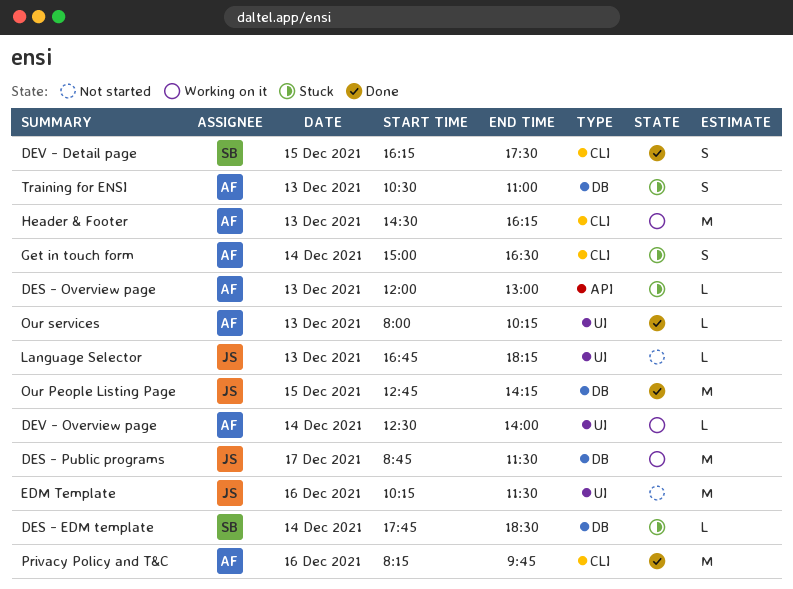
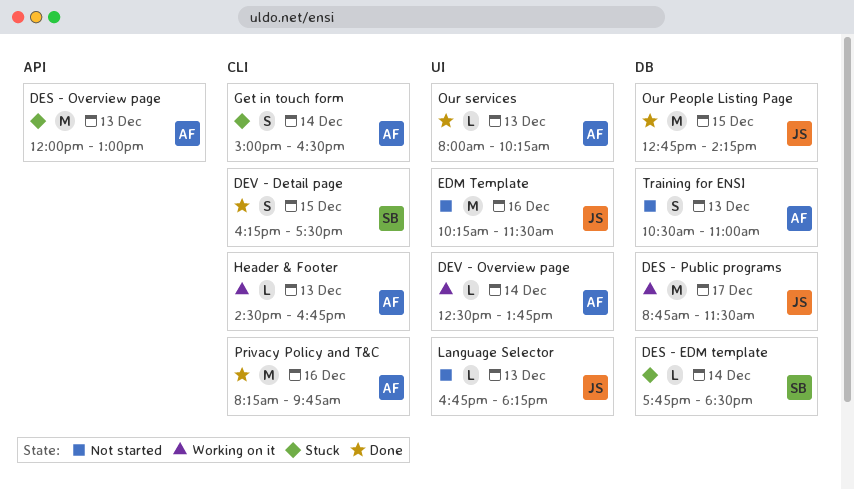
DES - Overview page, estimate: L -> M
DEV - Overview page, ends: 14:00 -> 13:45
Header & Footer, estimate: M -> L
Header & Footer, ends: 16:15 -> 16:45
Training for ENSI, status: Stuck -> Not started

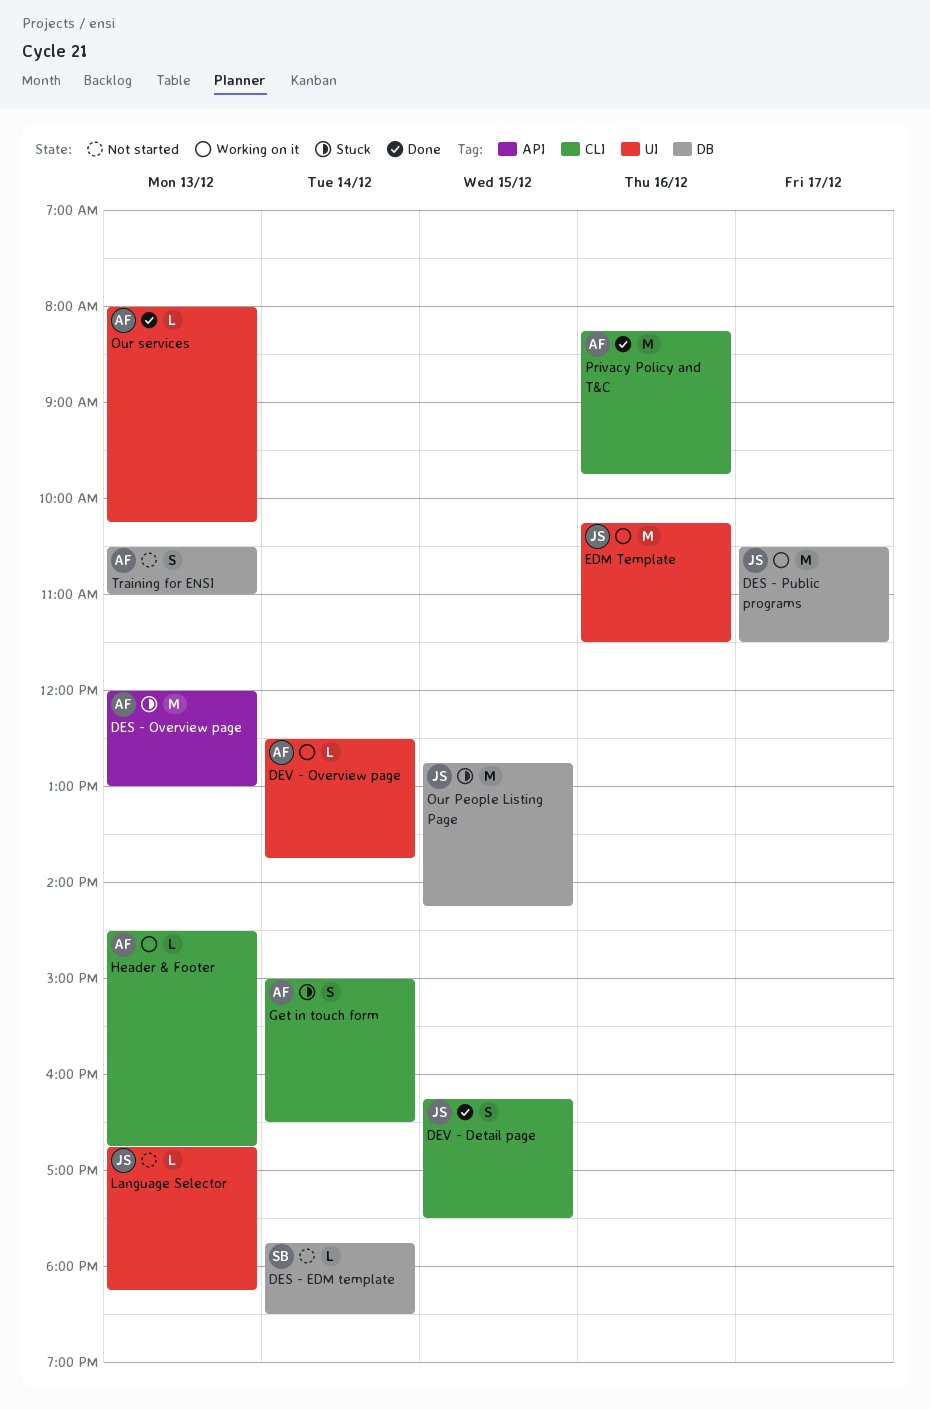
DES - EDM template, status: Stuck -> Not started
DES - Public programs, begins: 08:45 -> 10:30
DEV - Detail page, owner: SB -> JS
EDM Template, status: Not started -> Working on it
Our People Listing Page, status: Done -> Stuck

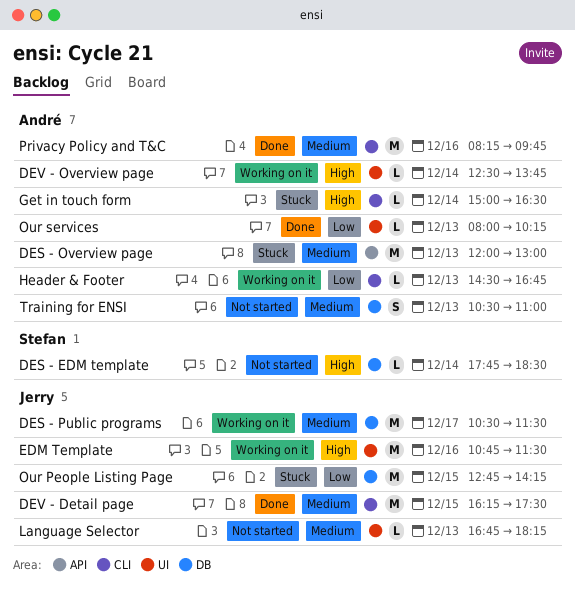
DEV - Detail page, estimate: S -> M
EDM Template, begins: 10:15 -> 10:45
Get in touch form, estimate: S -> L

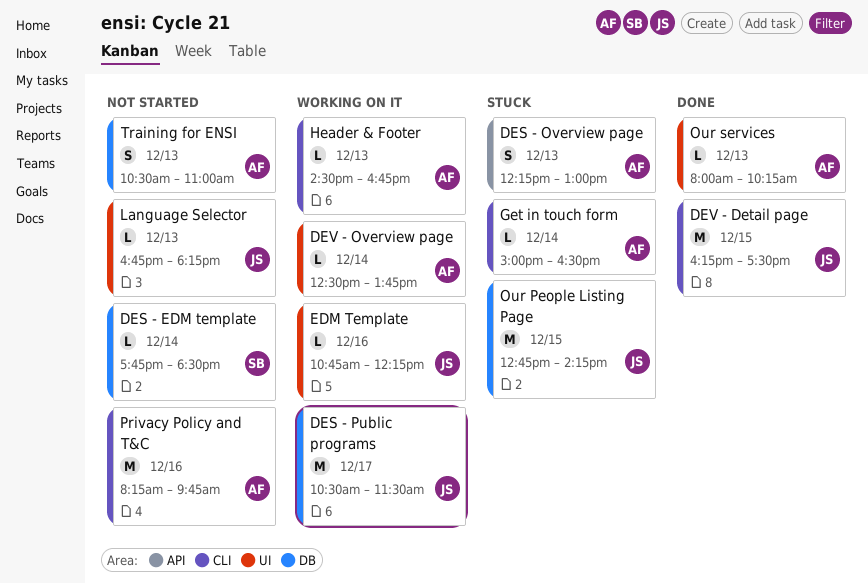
DES - Overview page, estimate: M -> S
DES - Overview page, begins: 12:00 -> 12:15
EDM Template, estimate: M -> L
EDM Template, ends: 11:30 -> 12:15
Privacy Policy and T&C, status: Done -> Not started

